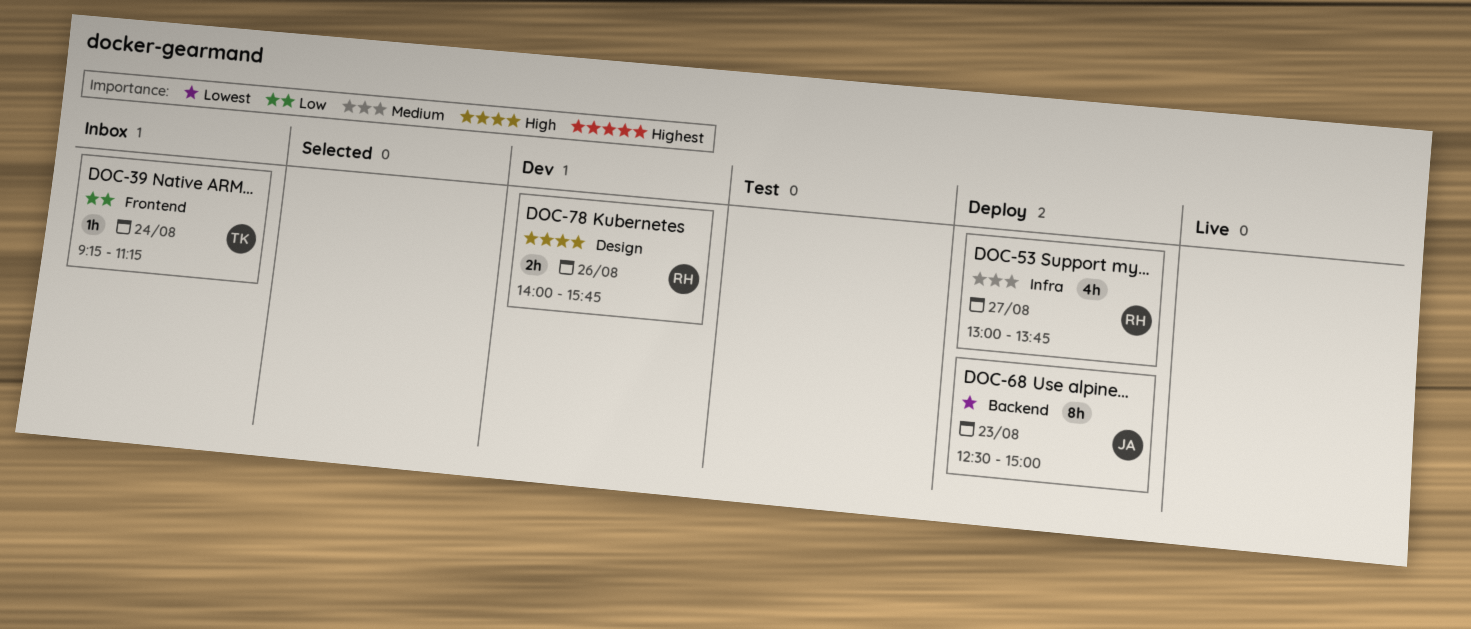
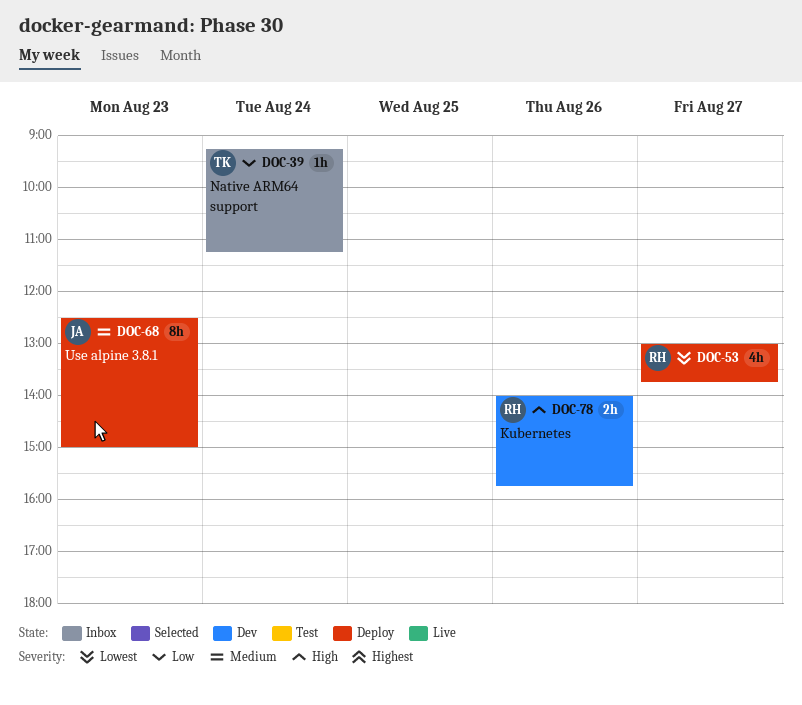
DOC-53, priority: Medium -> Lowest
DOC-68, priority: Lowest -> Medium

